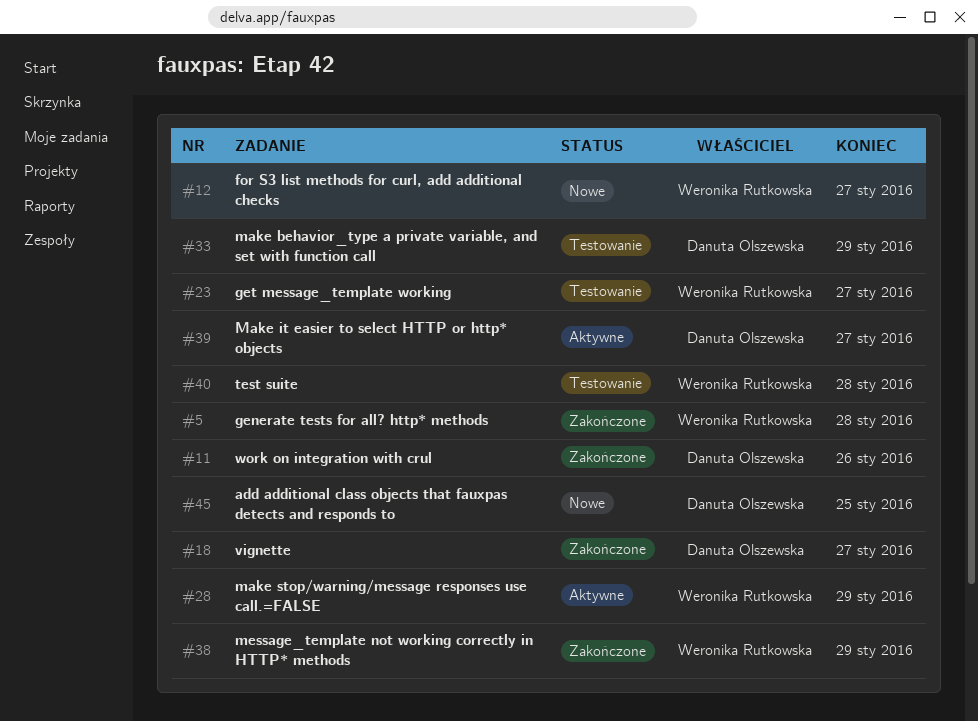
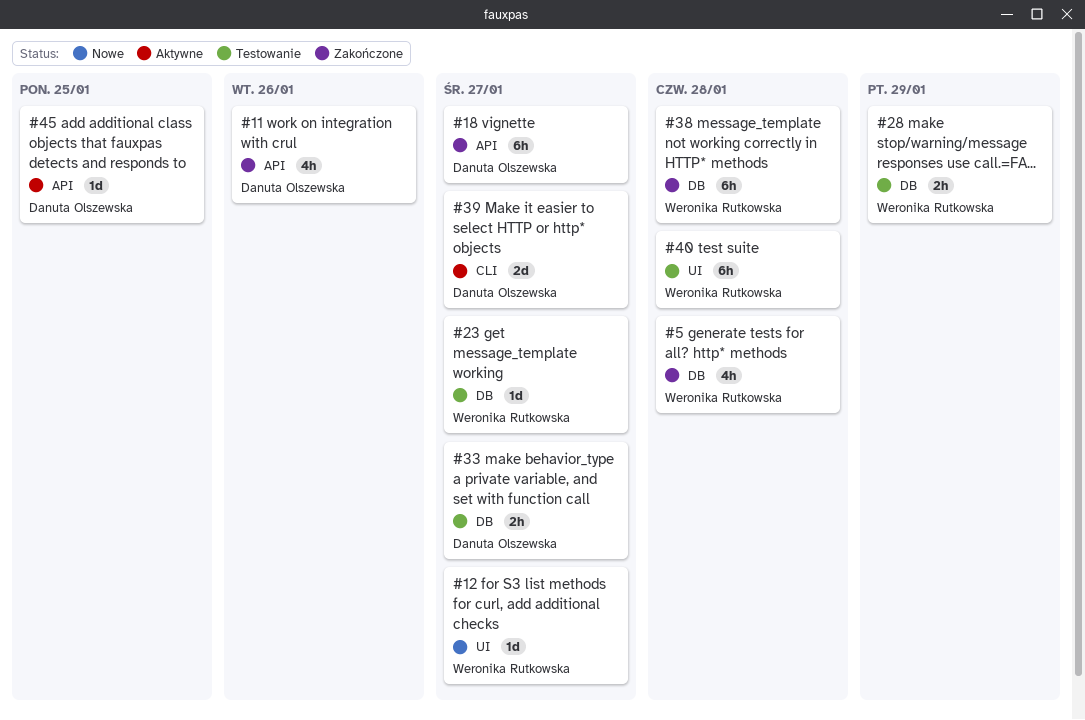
#28, status: Aktywne -> Testowanie
#33, due: Jan 29 -> Jan 27
#38, due: Jan 29 -> Jan 28
#45, status: Nowe -> Aktywne

